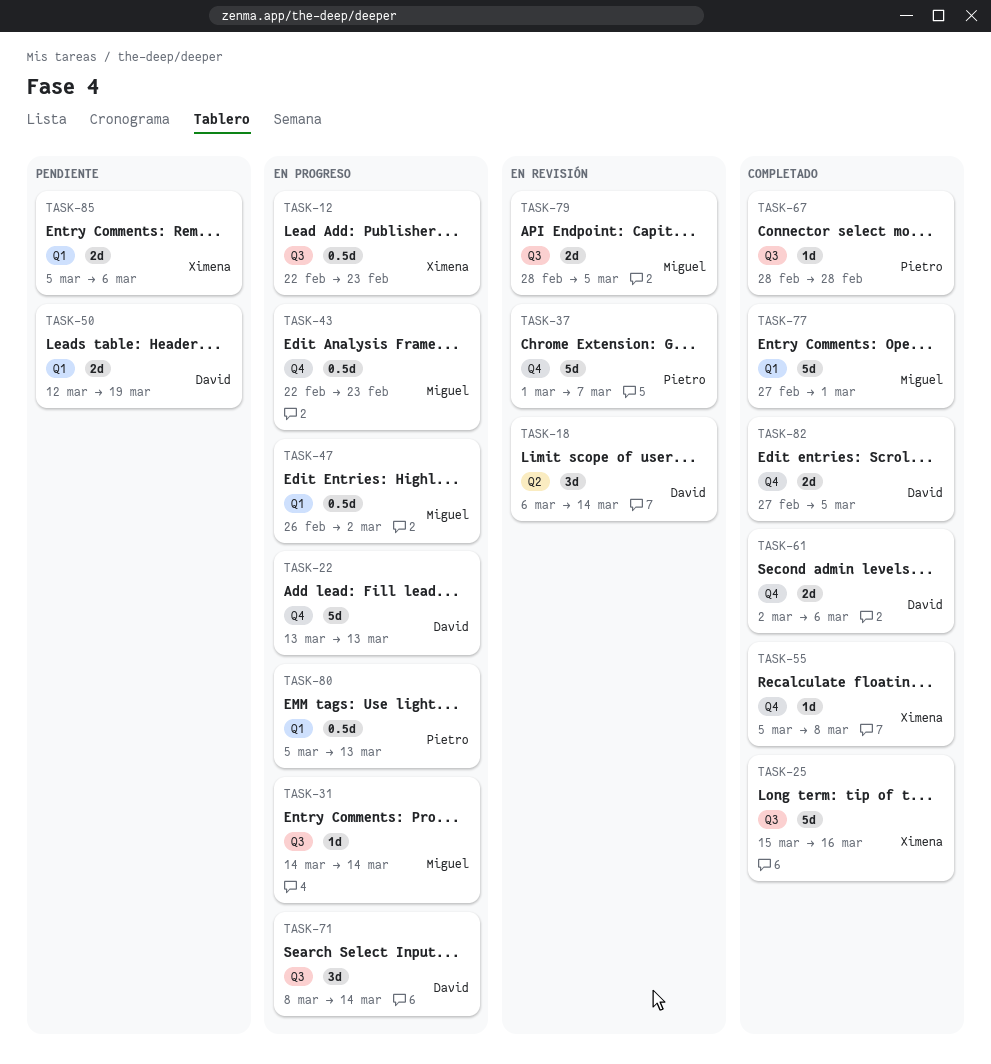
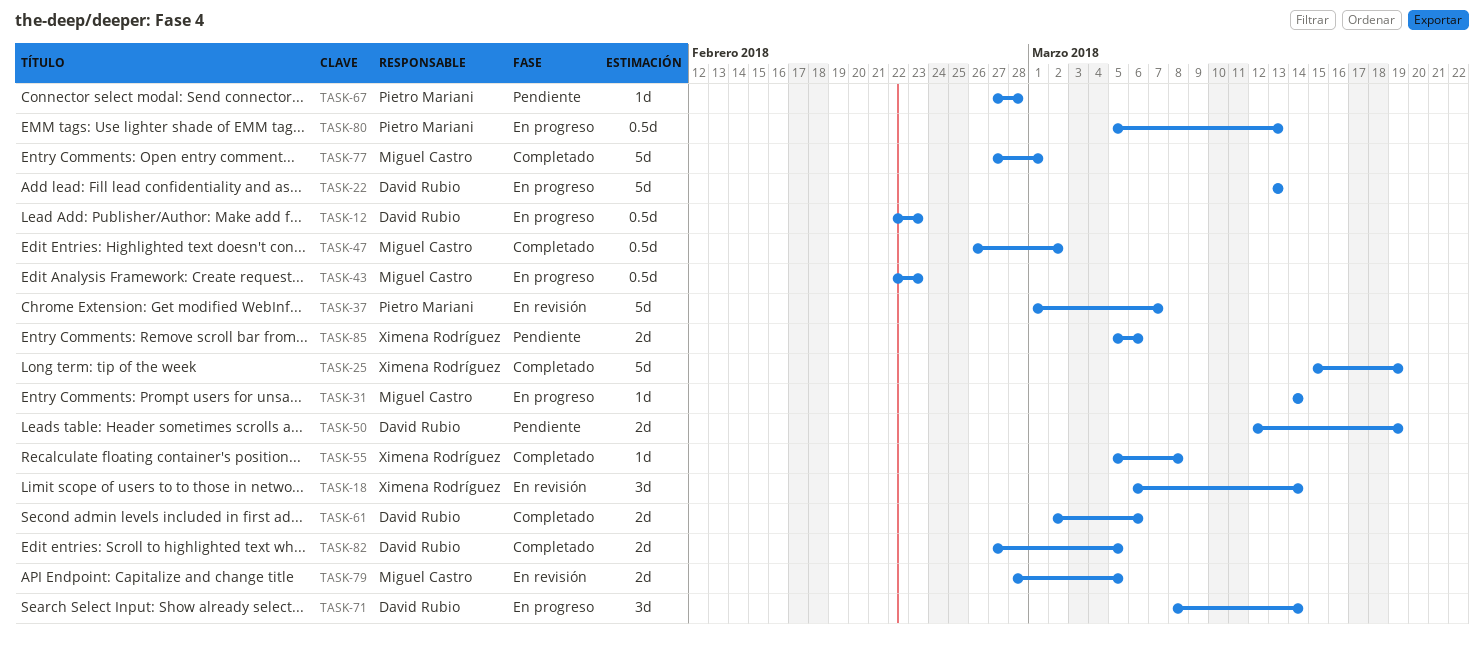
TASK-12, owner: Ximena Rodríguez -> David Rubio
TASK-18, owner: David Rubio -> Ximena Rodríguez
TASK-25, due: Mar 16 -> Mar 19
TASK-47, status: En progreso -> Completado
TASK-67, status: Completado -> Pendiente
TASK-67, start: Feb 28 -> Feb 27

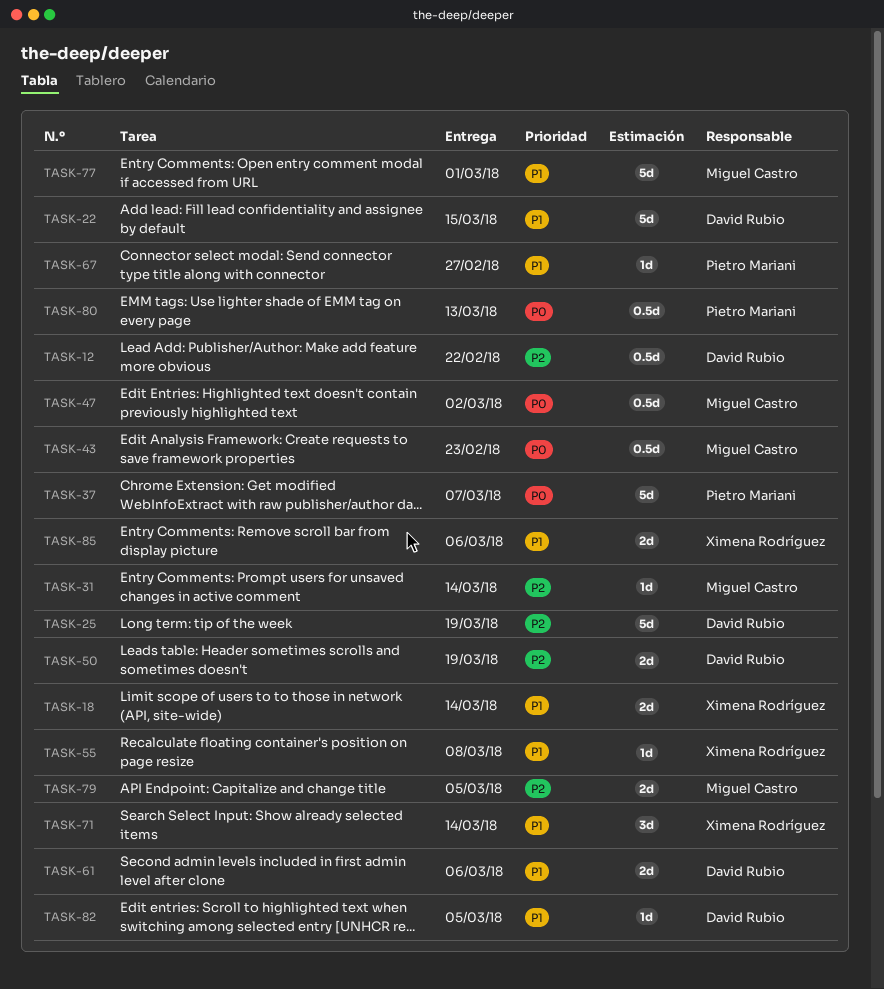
TASK-12, due: Feb 23 -> Feb 22
TASK-18, estimate: 3d -> 2d
TASK-22, due: Mar 13 -> Mar 15
TASK-25, owner: Ximena Rodríguez -> David Rubio
TASK-67, due: Feb 28 -> Feb 27
TASK-71, owner: David Rubio -> Ximena Rodríguez
TASK-82, estimate: 2d -> 1d

